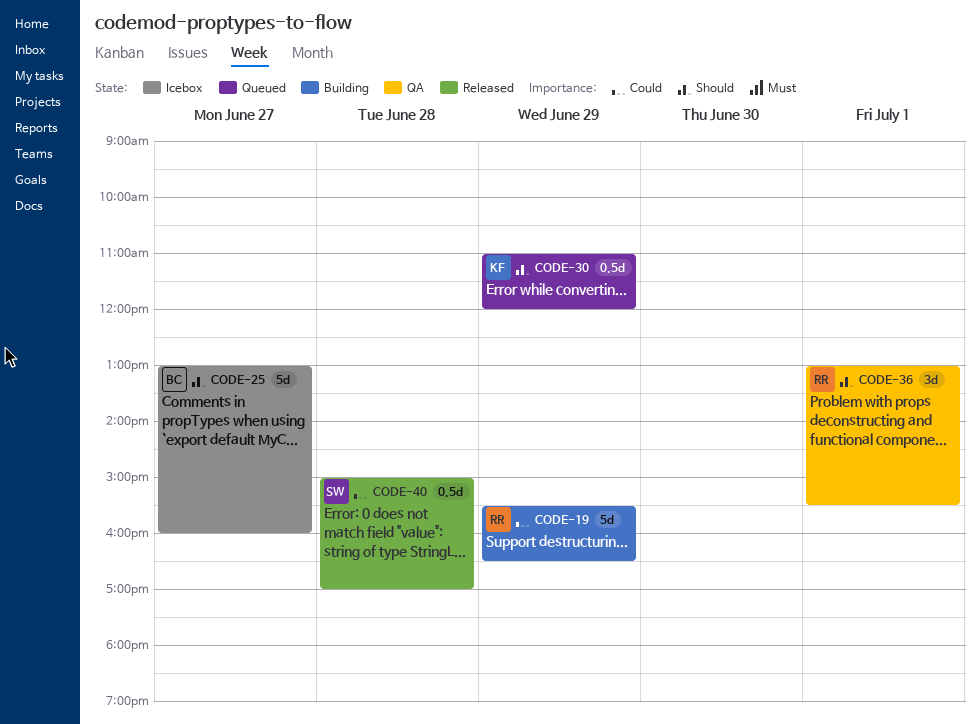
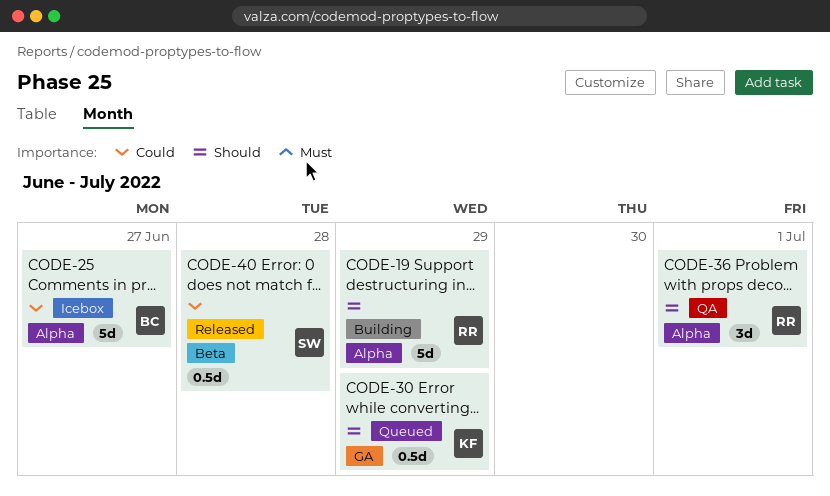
CODE-19, priority: Could -> Should
CODE-25, priority: Should -> Could

